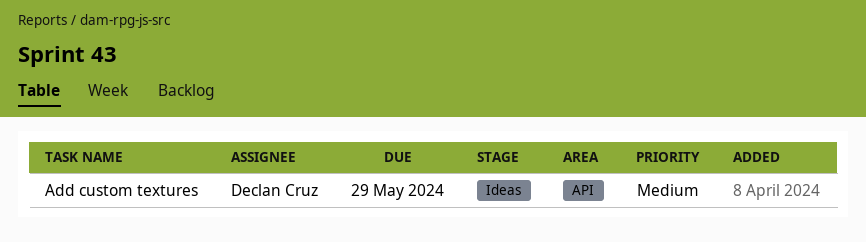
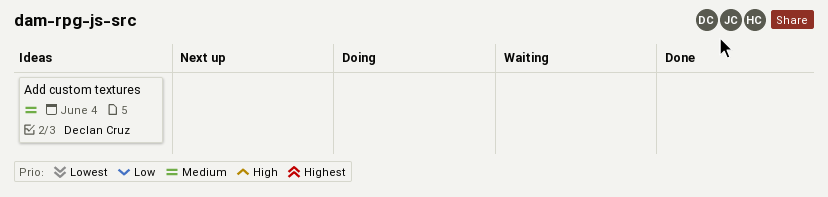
Add custom textures, due: May 29 -> Jun 4

